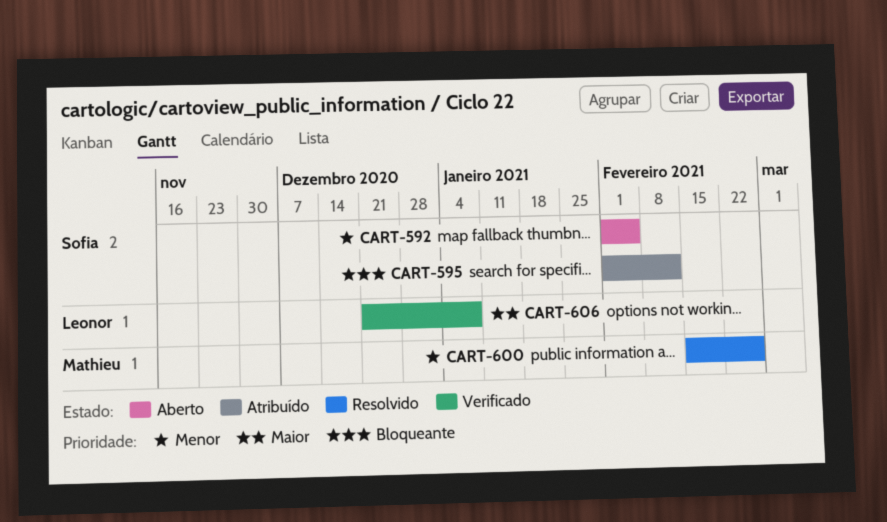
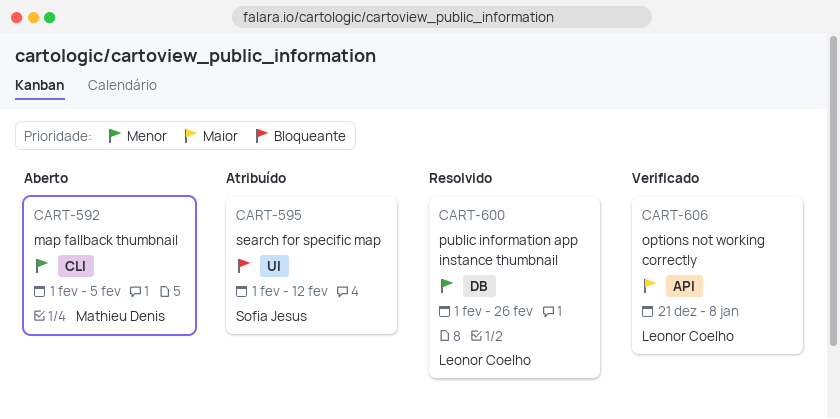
CART-592, owner: Sofia Jesus -> Mathieu Denis
CART-600, owner: Mathieu Denis -> Leonor Coelho
CART-600, start: Feb 15 -> Feb 1

